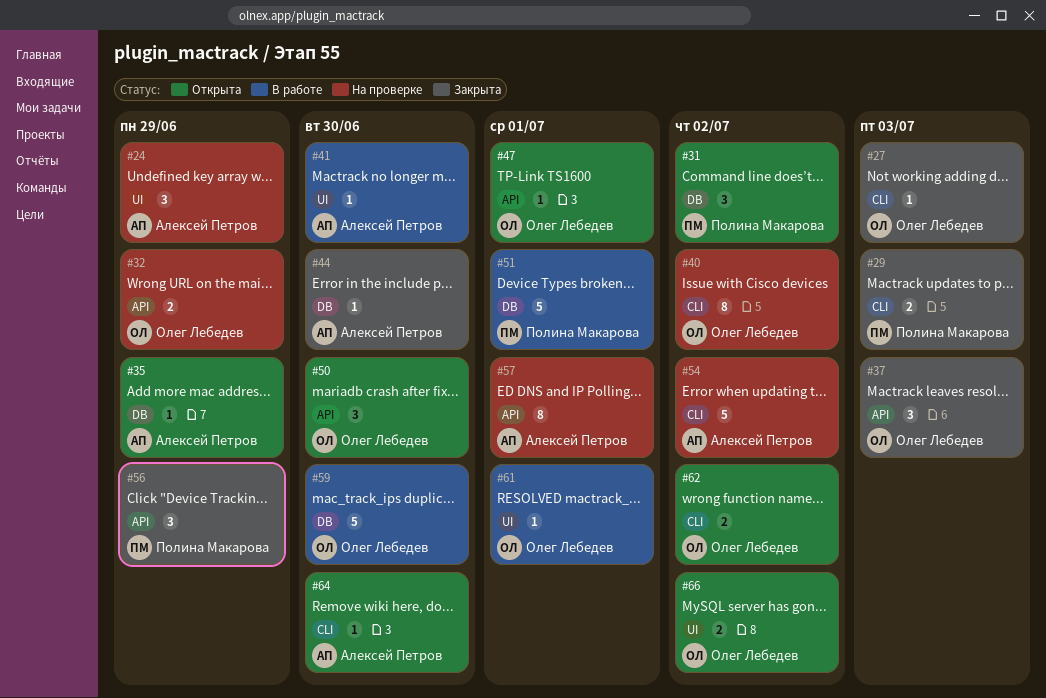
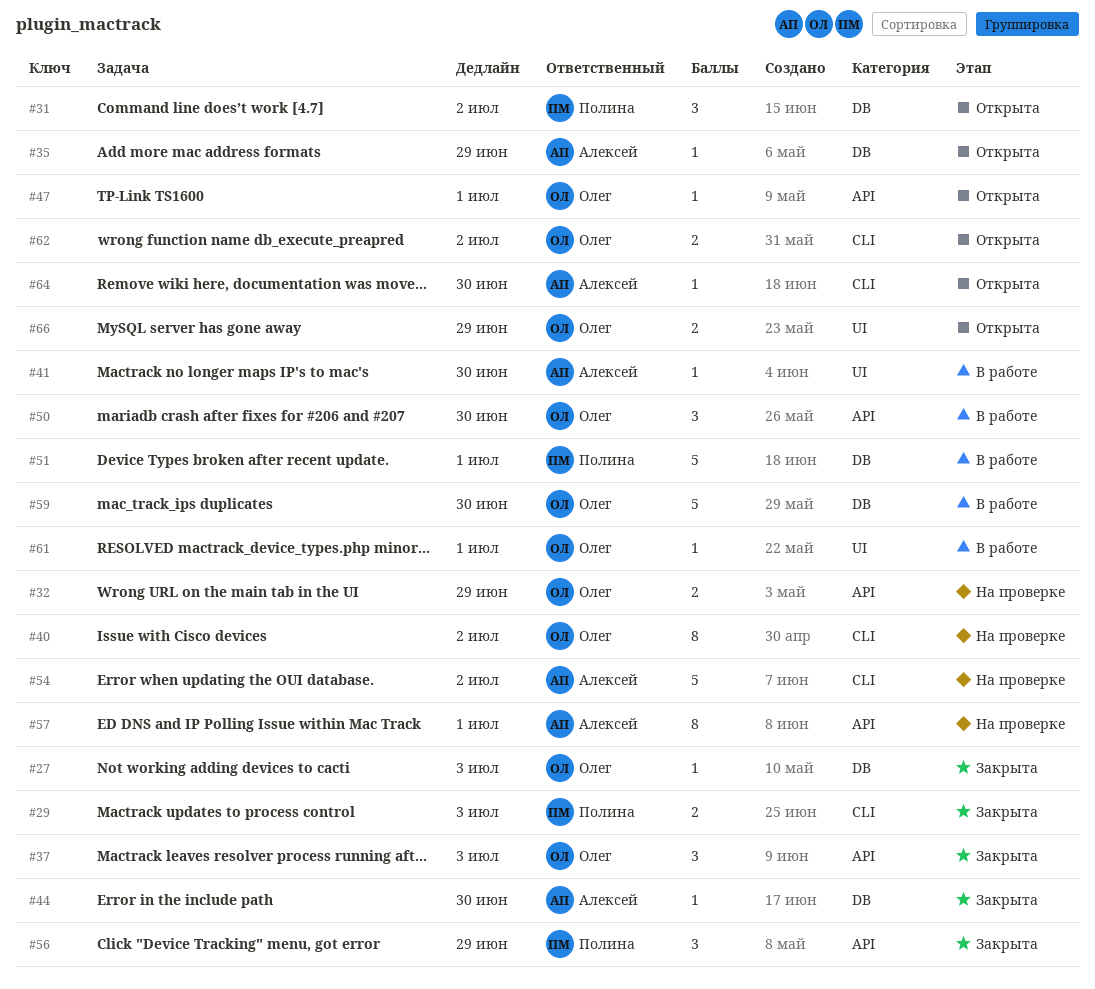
#24: present -> none
#27, label: CLI -> DB
#50, status: Открыта -> В работе
#66, due: Jul 2 -> Jun 29

